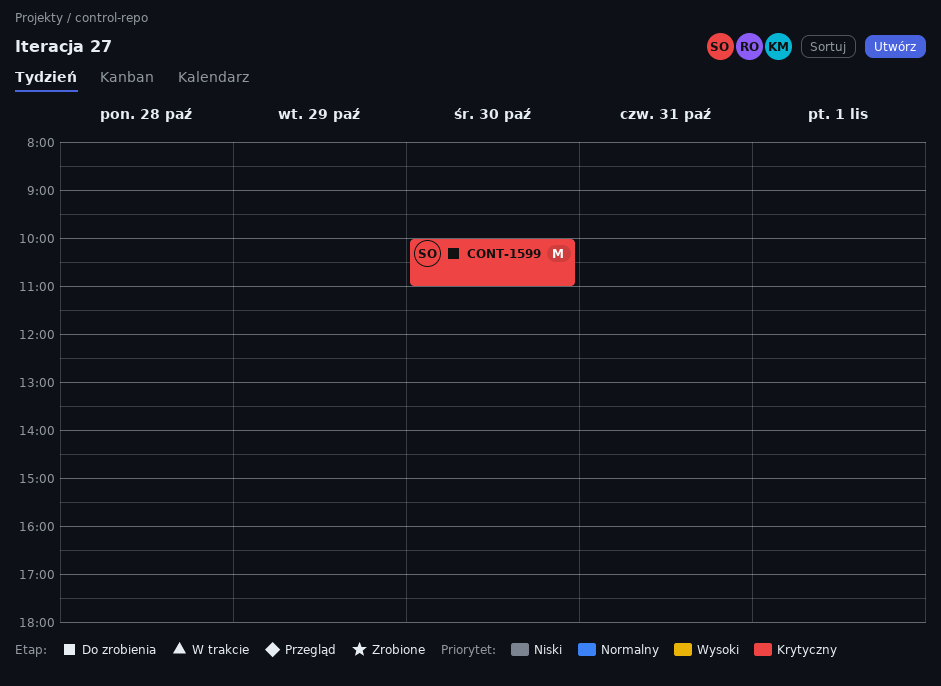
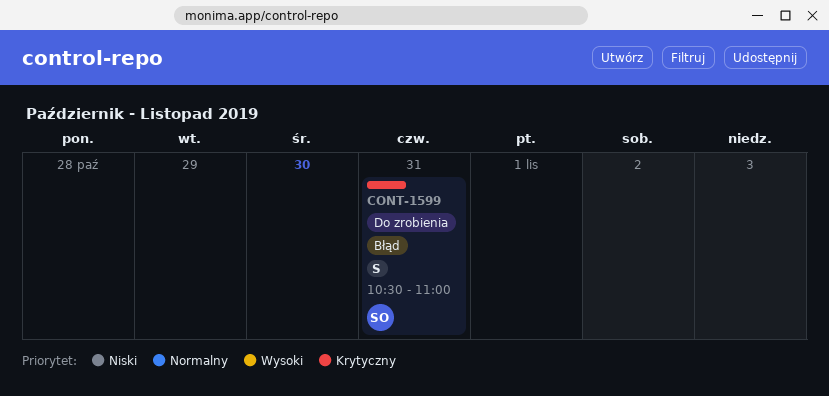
CONT-1599, estimate: M -> S
CONT-1599, day: Oct 30 -> Oct 31
CONT-1599, begins: 10:00 -> 10:30

